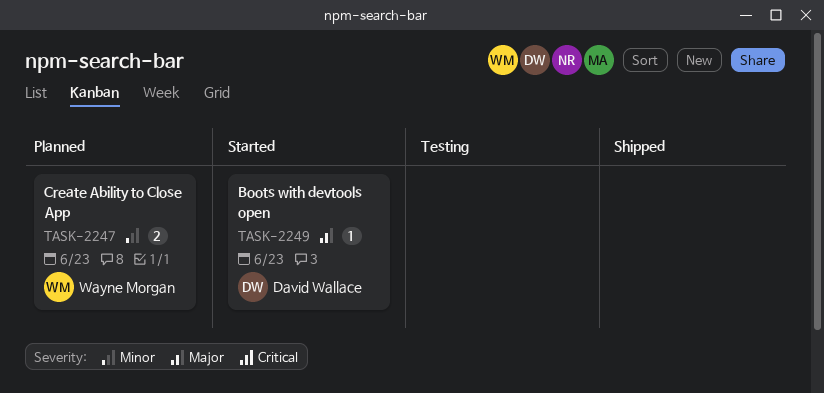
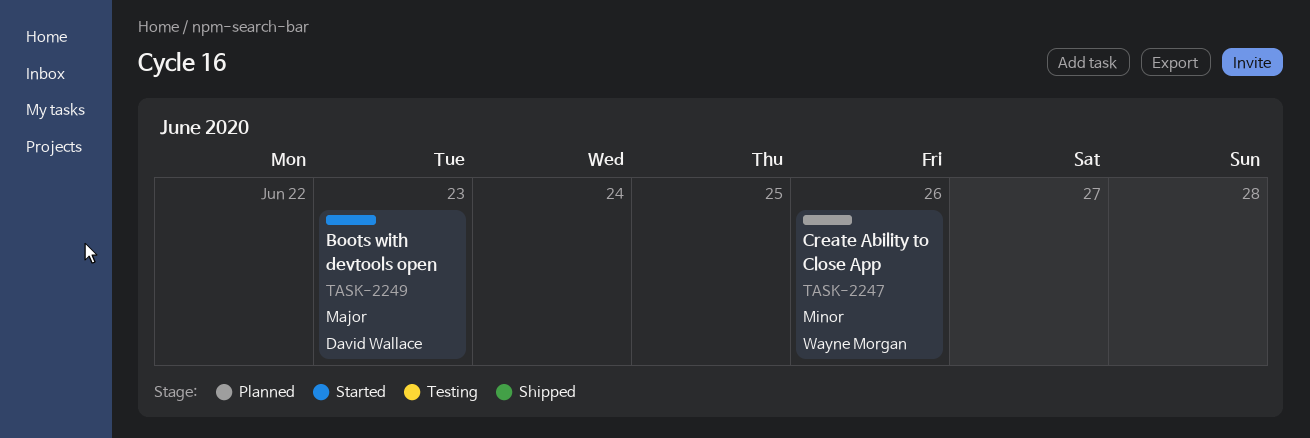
TASK-2247, day: Jun 23 -> Jun 26

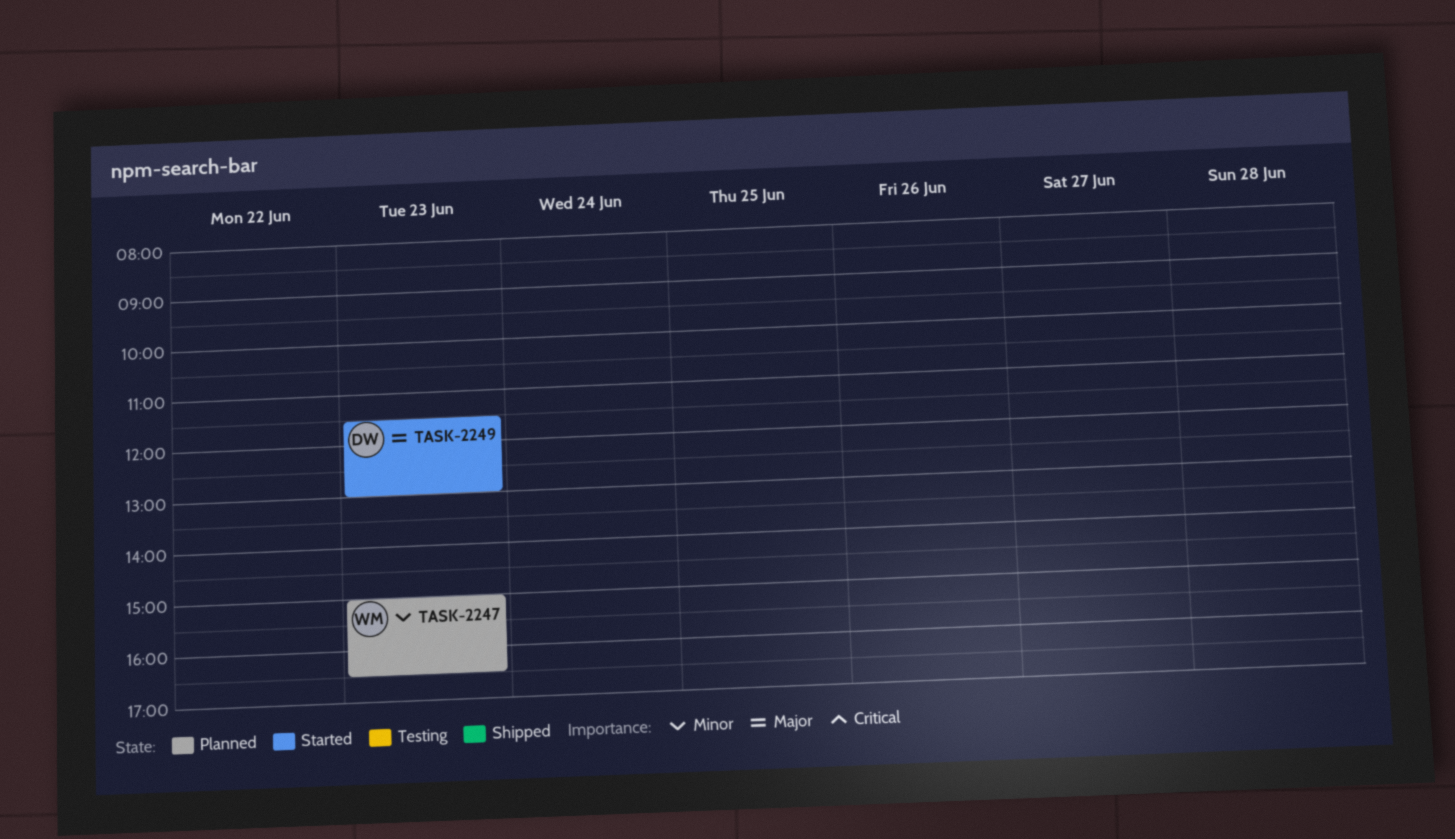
TASK-2247, day: Jun 26 -> Jun 23

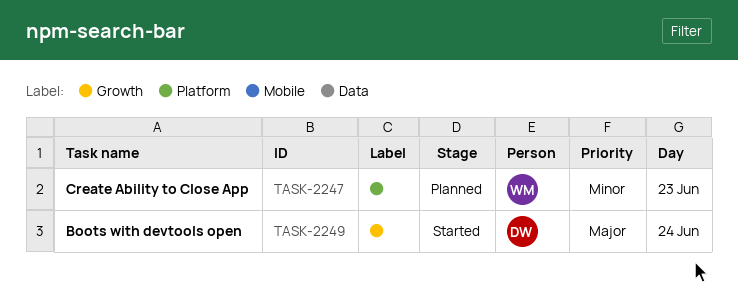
TASK-2249, day: Jun 23 -> Jun 24

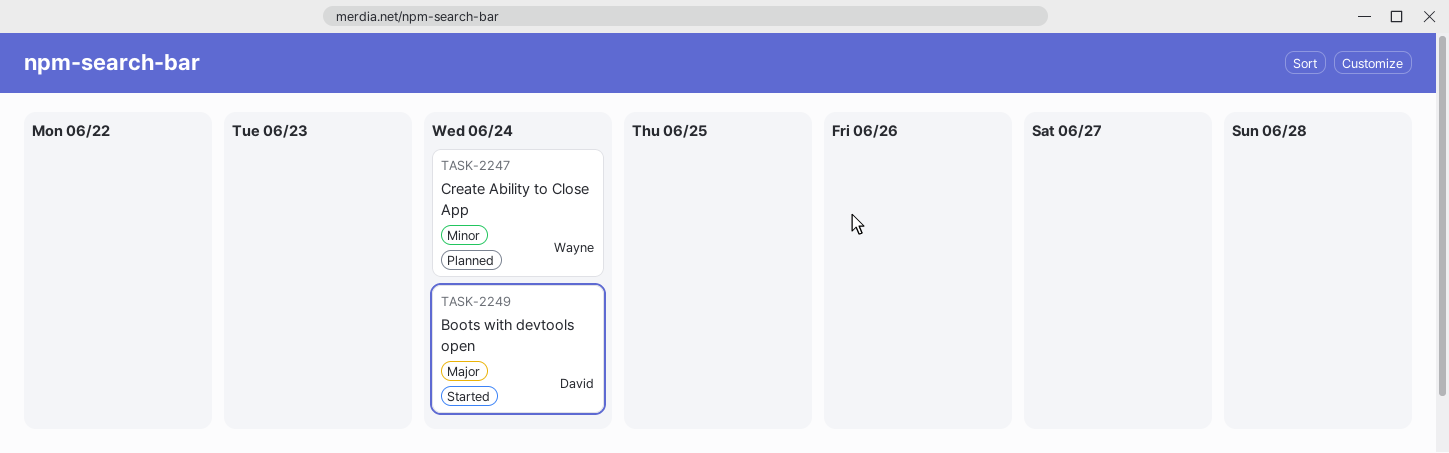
TASK-2247, day: Jun 23 -> Jun 24

